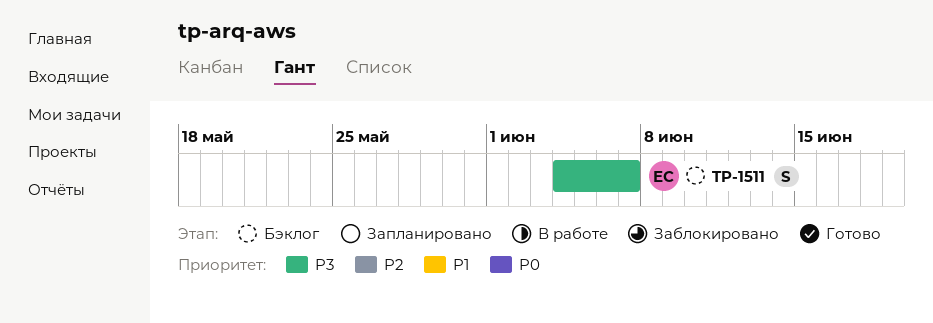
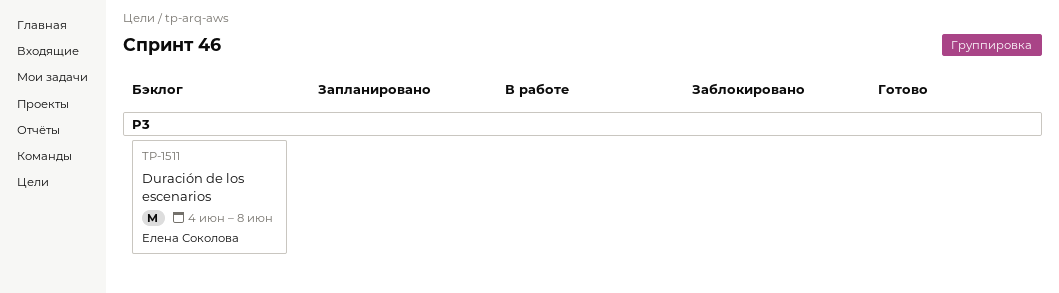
TP-1511, estimate: S -> M
TP-1511, due: Jun 7 -> Jun 8

